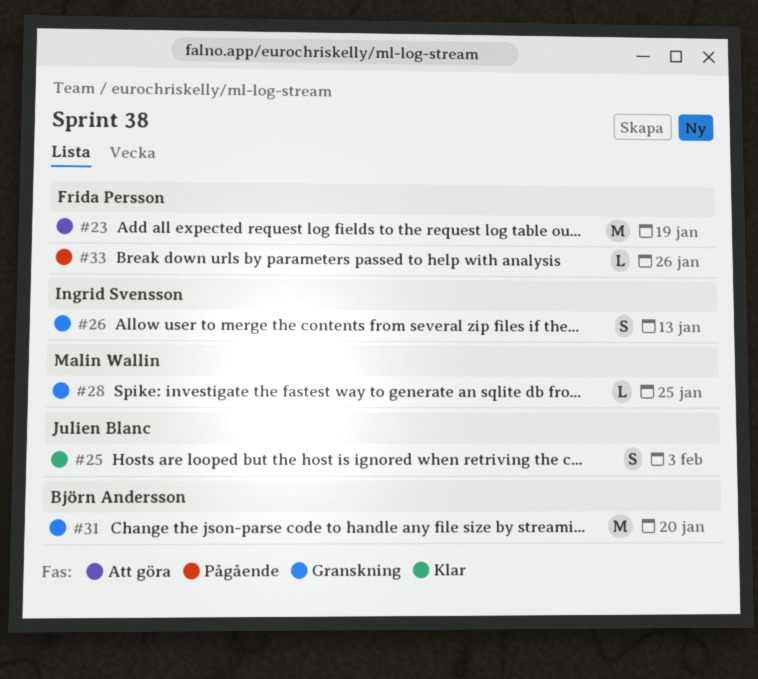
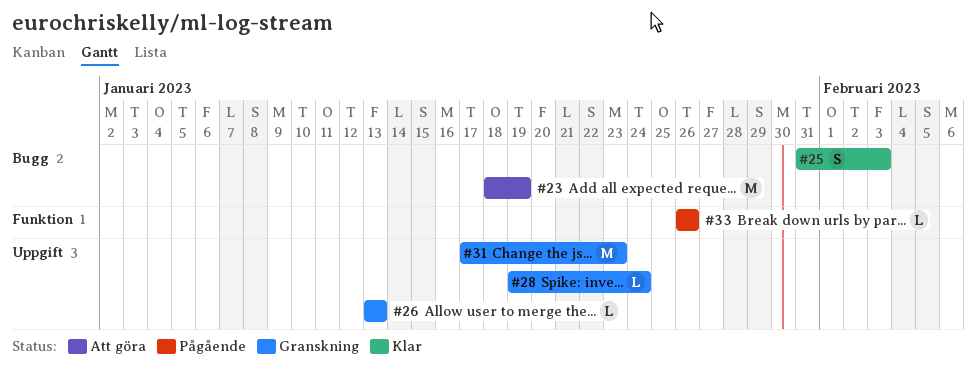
#26, estimate: S -> L
#28, due: Jan 25 -> Jan 24
#31, due: Jan 20 -> Jan 23

